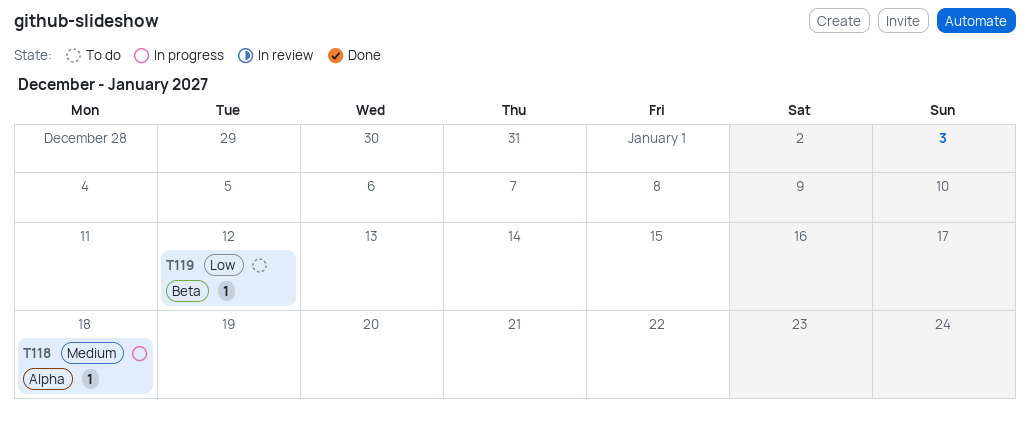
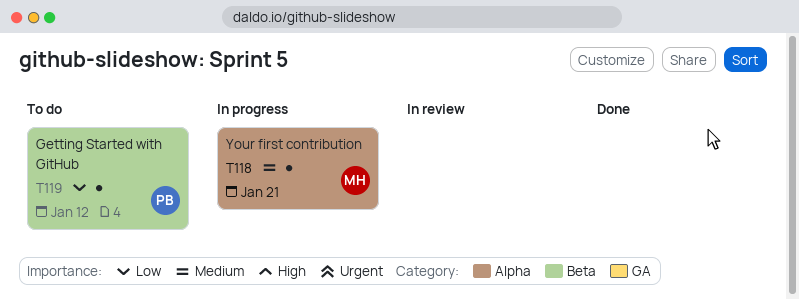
T118, due: Jan 18 -> Jan 21

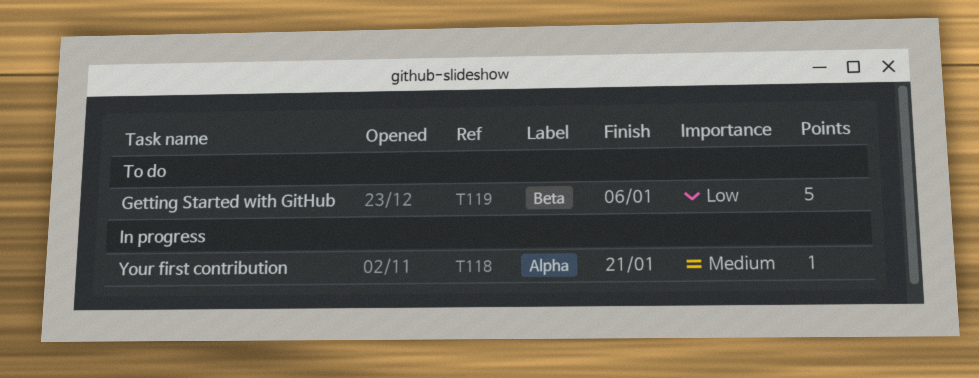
T119, estimate: 1 -> 5
T119, due: Jan 12 -> Jan 6

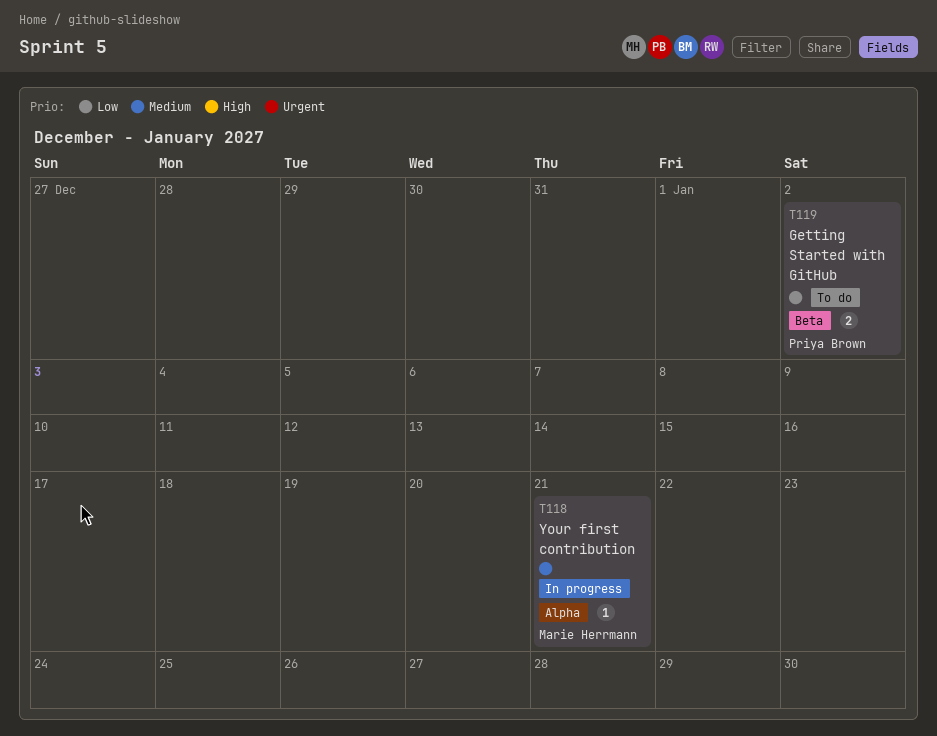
T119, estimate: 5 -> 2
T119, due: Jan 6 -> Jan 2

